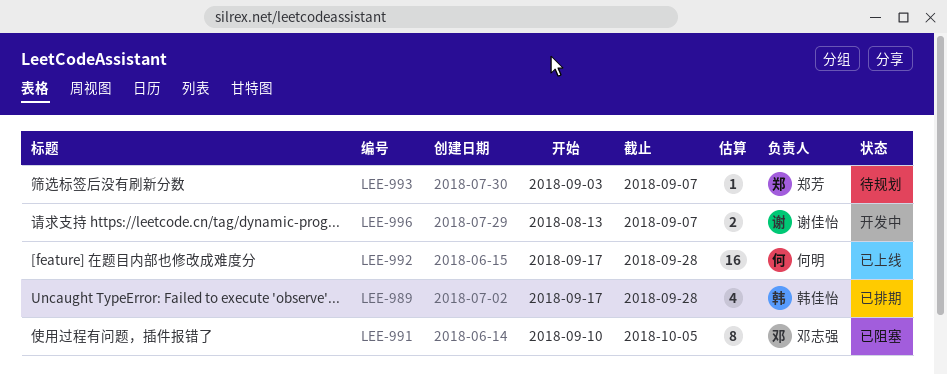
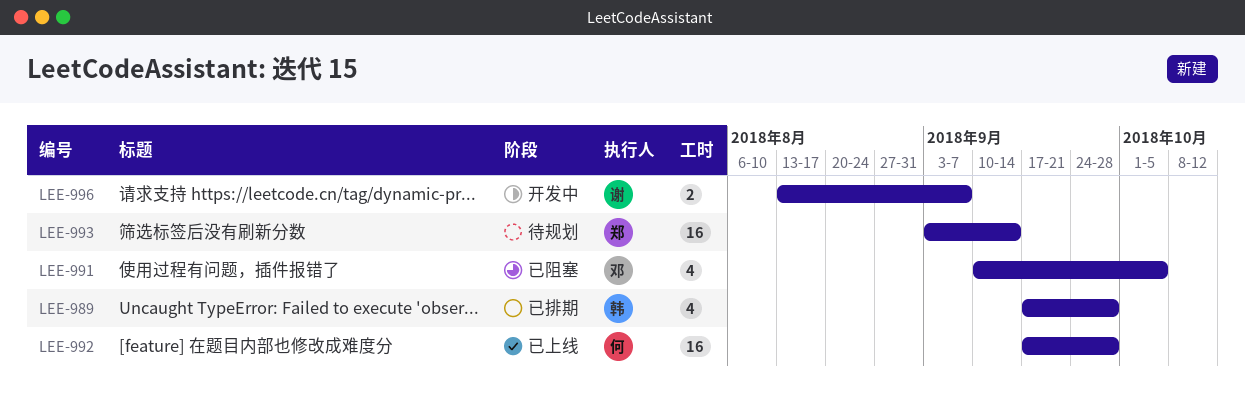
LEE-991, estimate: 8 -> 4
LEE-993, estimate: 1 -> 16
LEE-993, due: Sep 7 -> Sep 14

